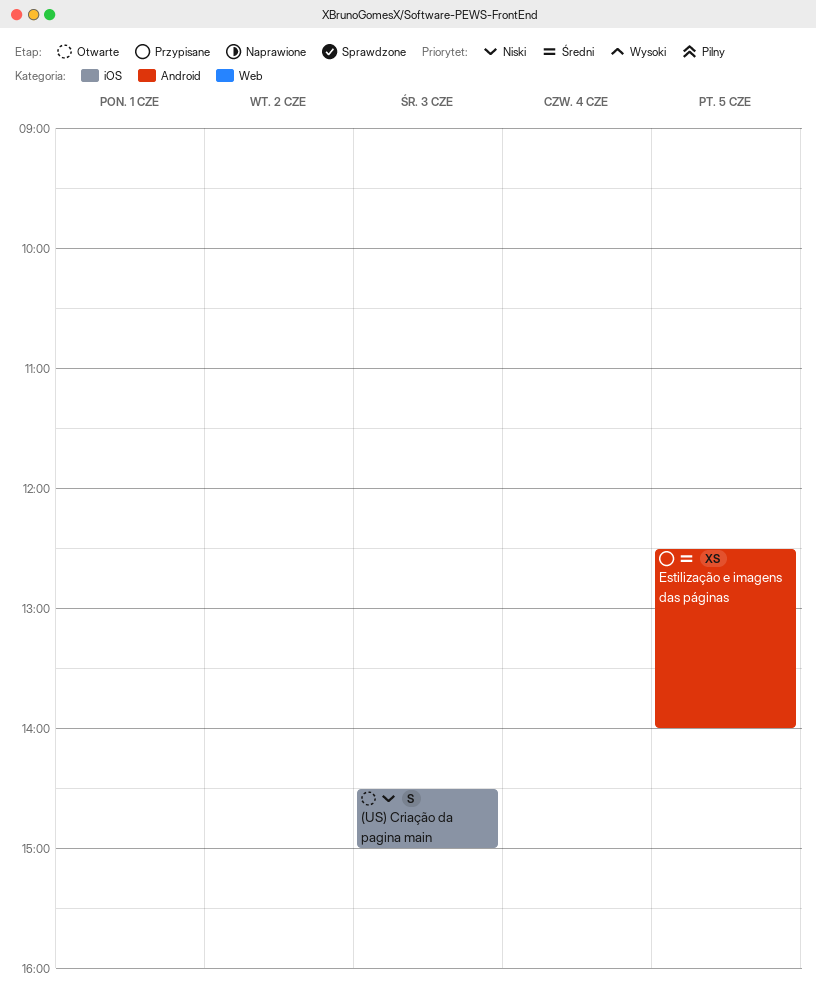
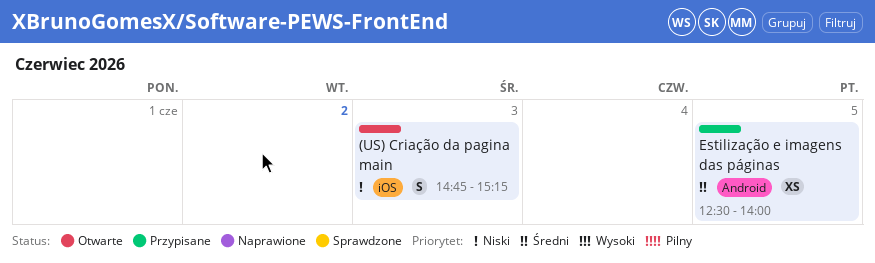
(US) Criação da pagina main, begins: 14:30 -> 14:45
(US) Criação da pagina main, ends: 15:00 -> 15:15

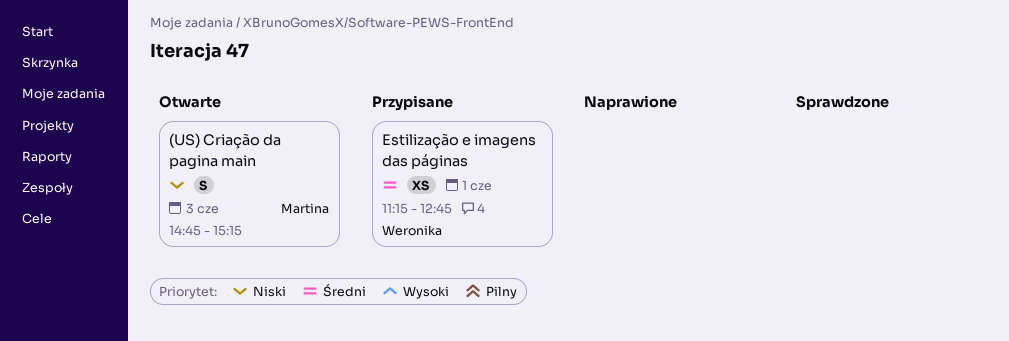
Estilização e imagens das páginas, day: Jun 5 -> Jun 1
Estilização e imagens das páginas, begins: 12:30 -> 11:15
Estilização e imagens das páginas, ends: 14:00 -> 12:45

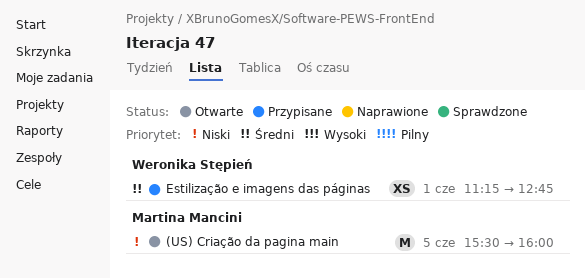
(US) Criação da pagina main, estimate: S -> M
(US) Criação da pagina main, day: Jun 3 -> Jun 5
(US) Criação da pagina main, begins: 14:45 -> 15:30
(US) Criação da pagina main, ends: 15:15 -> 16:00

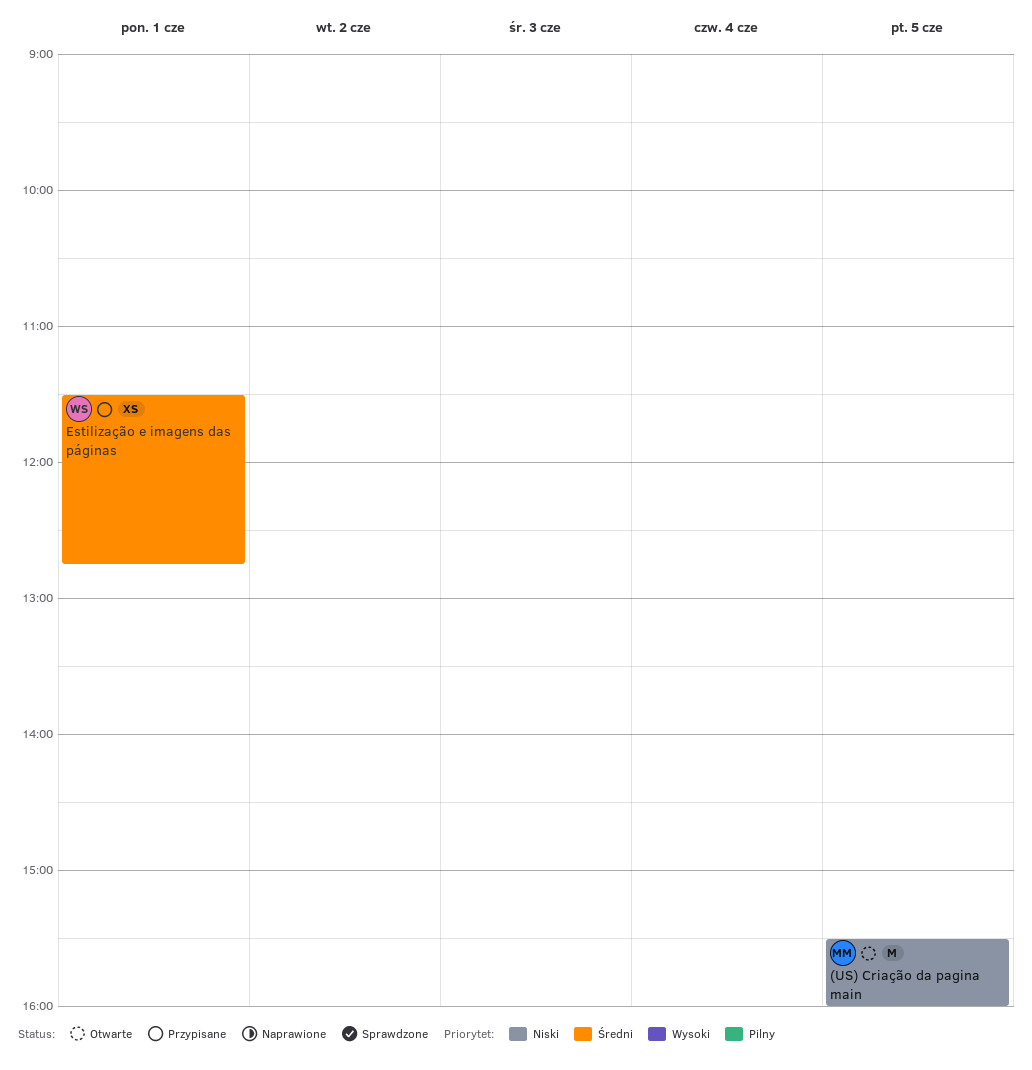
Estilização e imagens das páginas, begins: 11:15 -> 11:30

